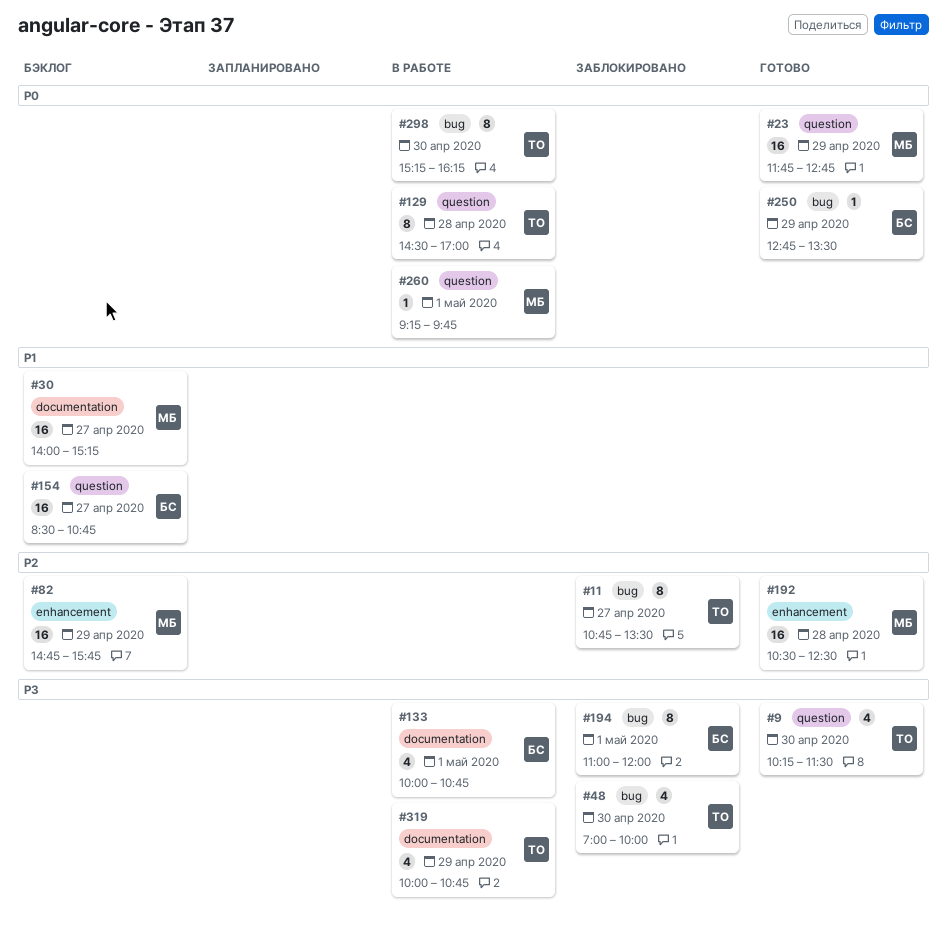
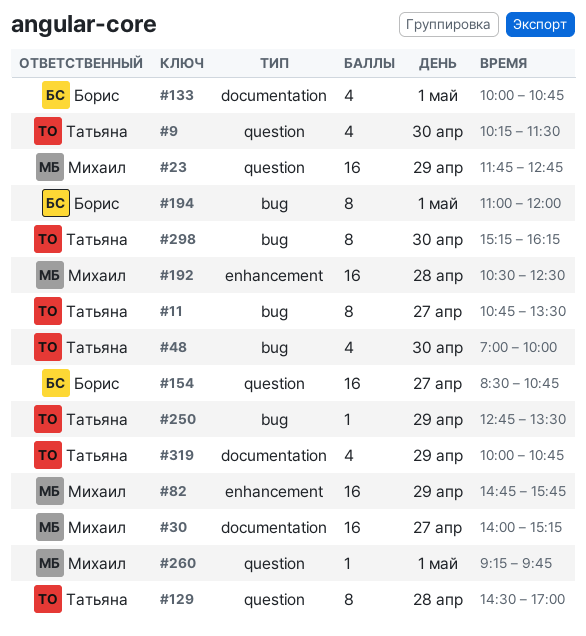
#250, owner: Борис -> Татьяна

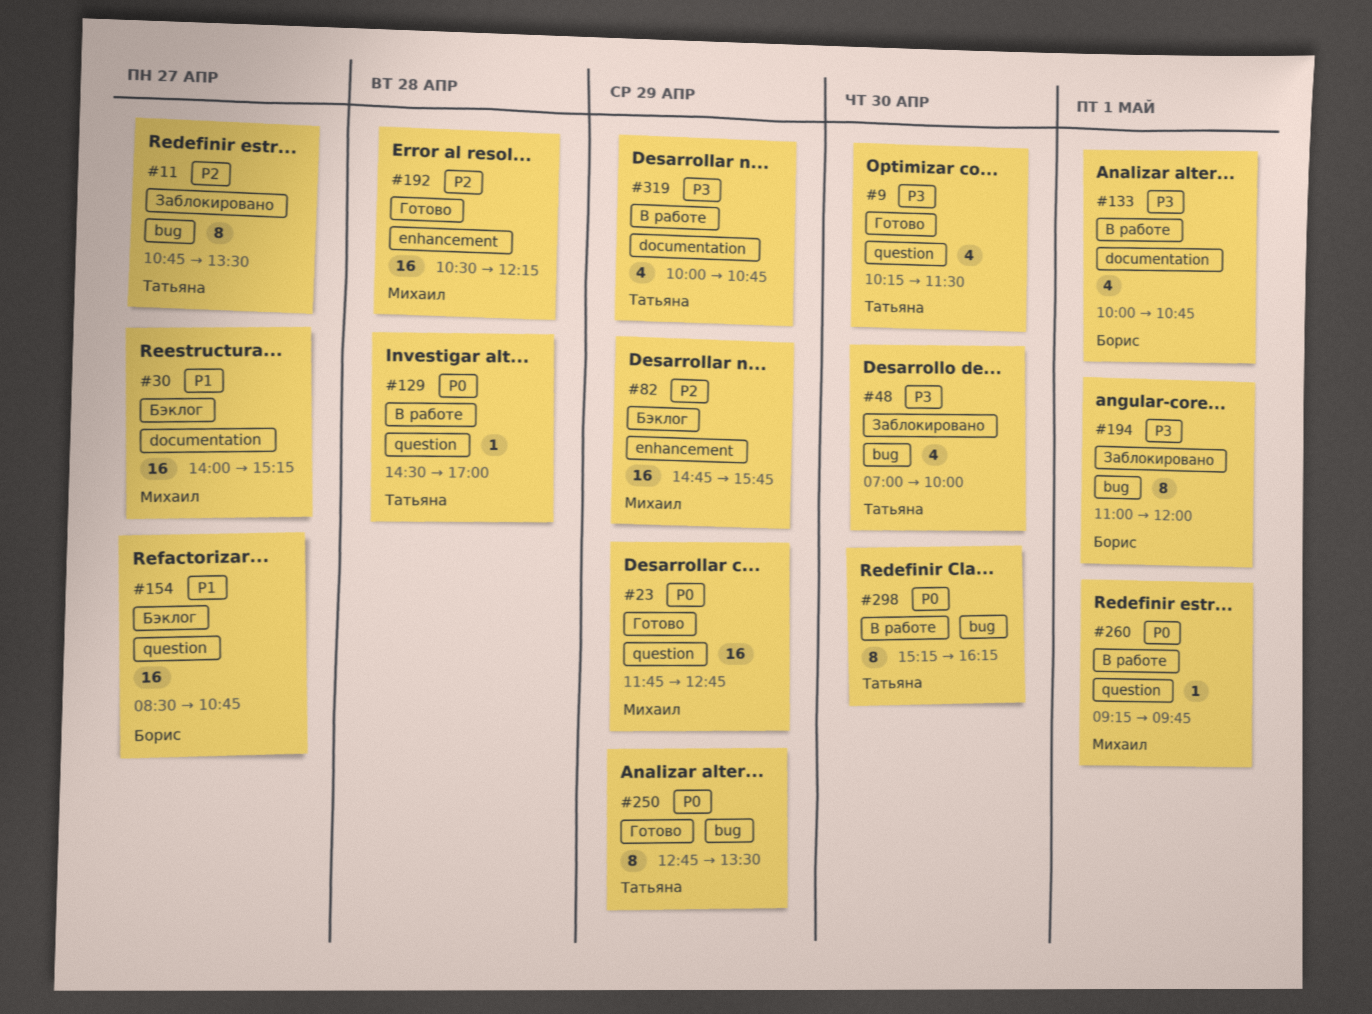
#129, estimate: 8 -> 1
#192, ends: 12:30 -> 12:15
#250, estimate: 1 -> 8

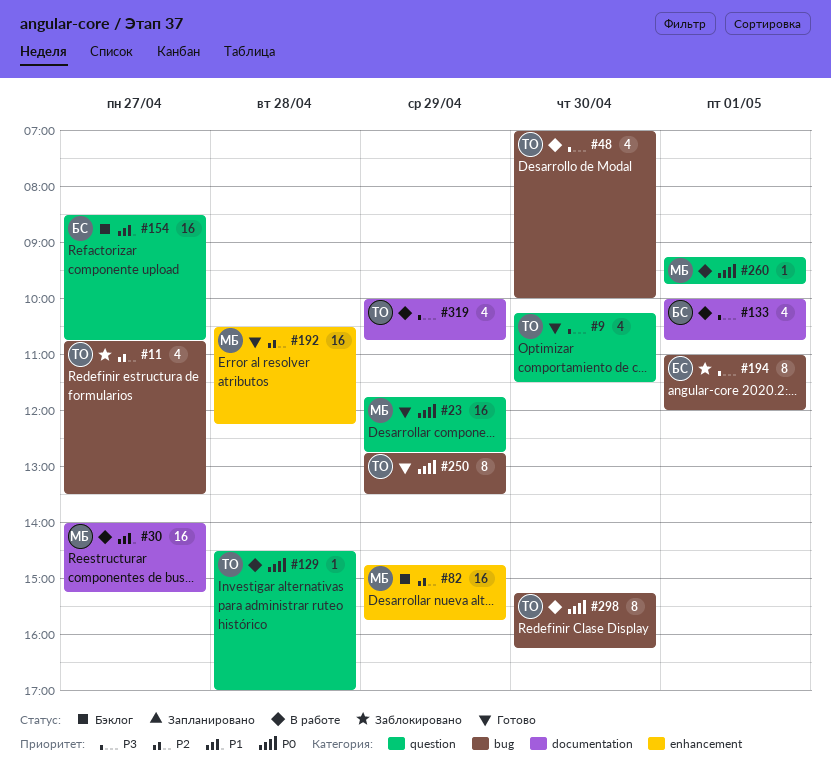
#11, estimate: 8 -> 4
#30, status: Бэклог -> В работе
#48, status: Заблокировано -> В работе

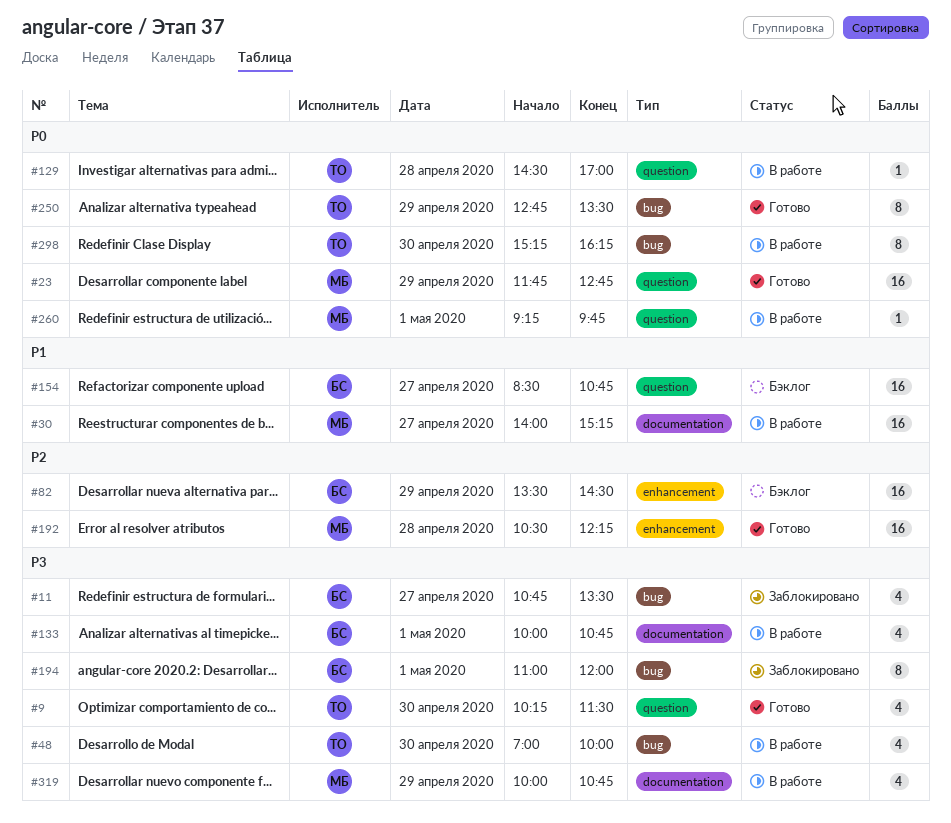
#11, owner: ТО -> БС
#11, priority: P2 -> P3
#82, owner: МБ -> БС
#82, begins: 14:45 -> 13:30
#82, ends: 15:45 -> 14:30
#319, owner: ТО -> МБ

